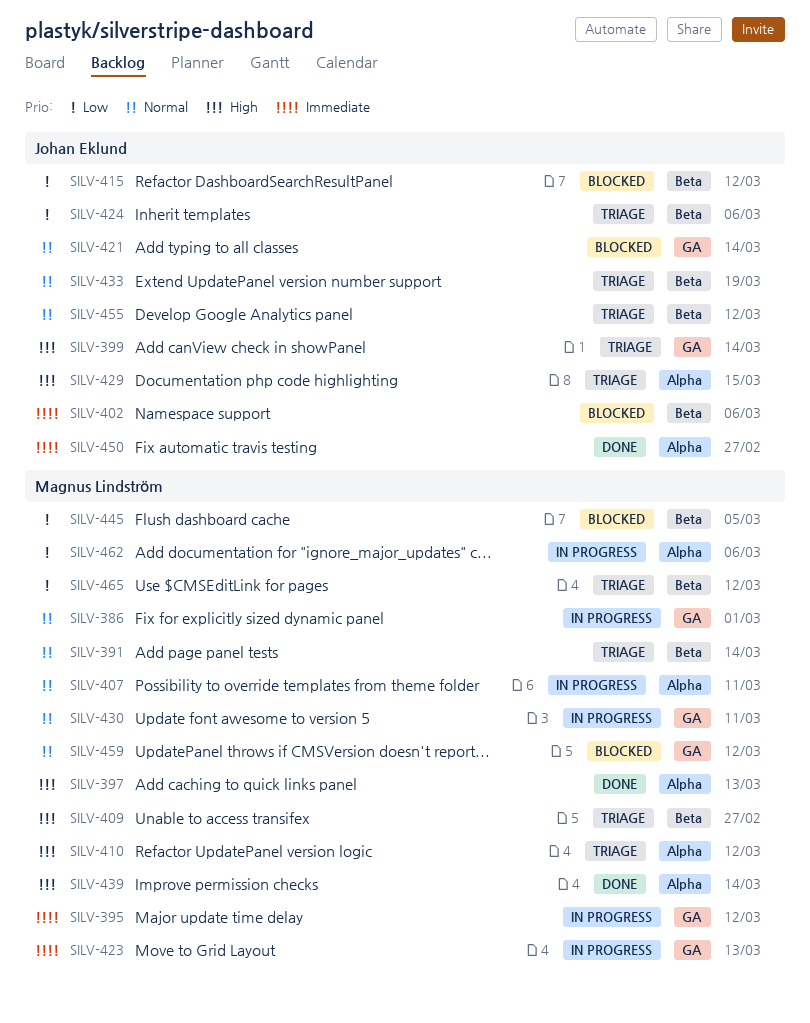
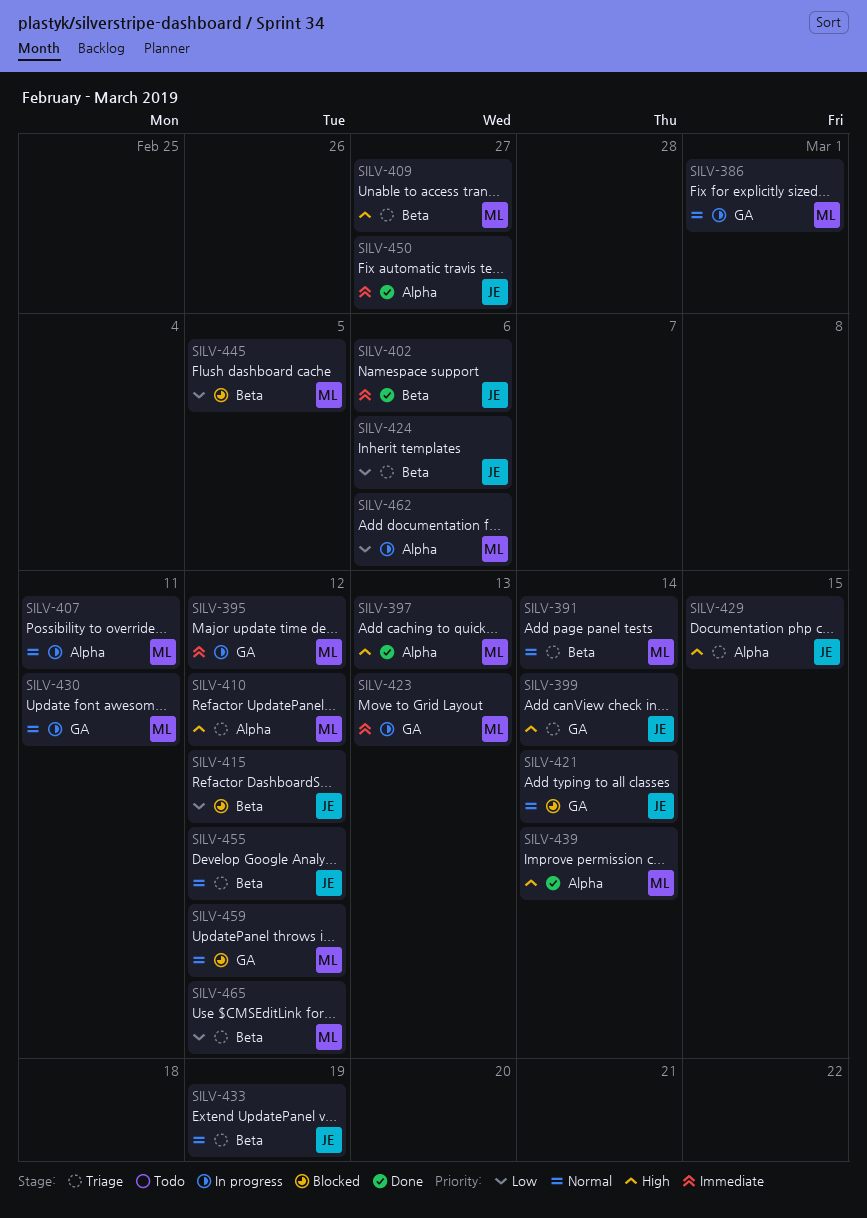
SILV-402, status: Blocked -> Done

